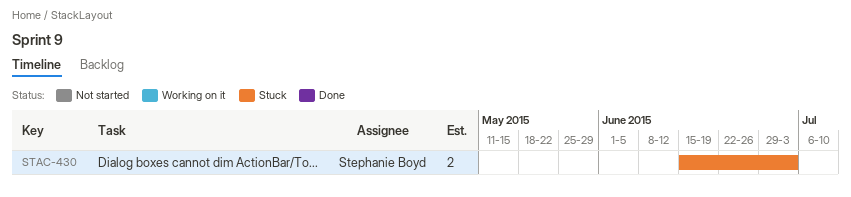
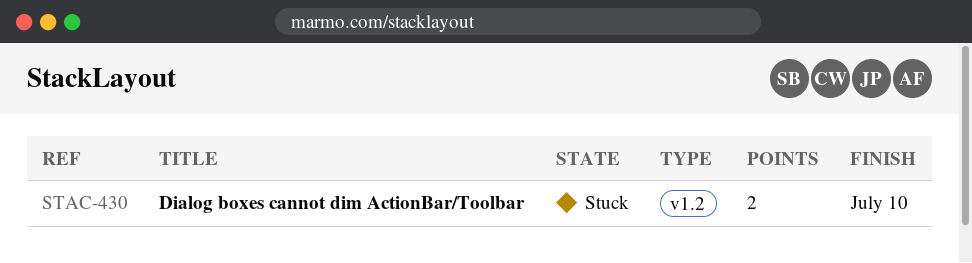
STAC-430, due: Jul 3 -> Jul 10

